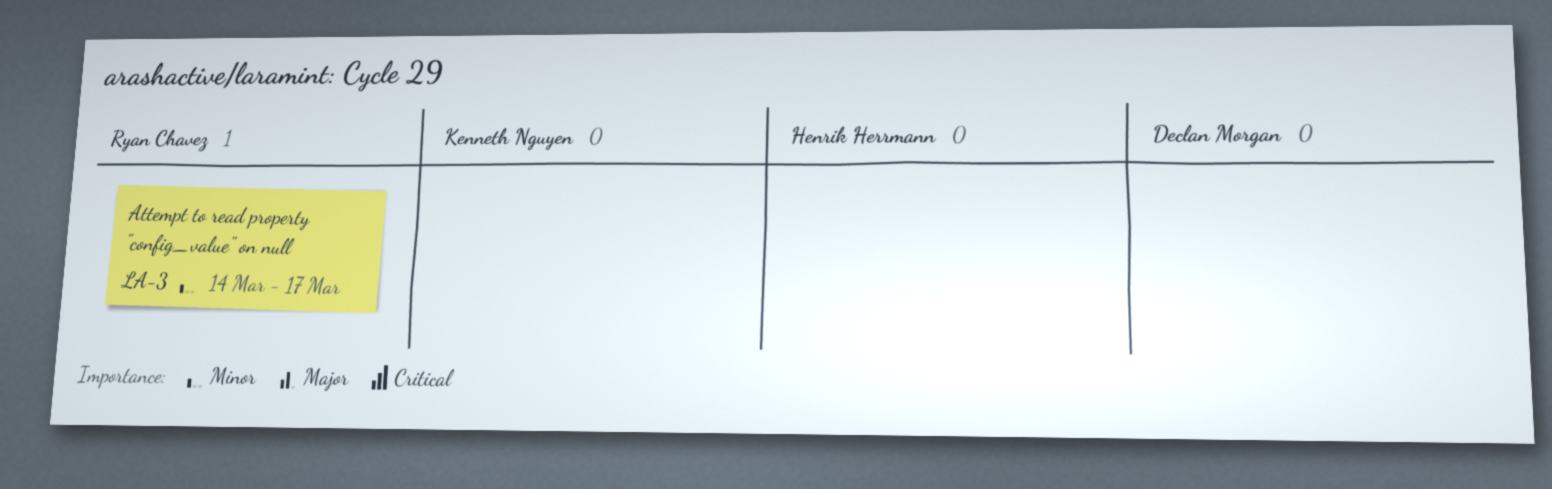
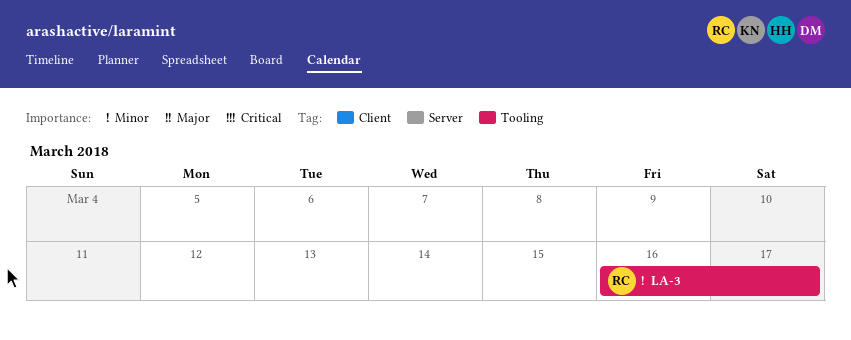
LA-3, start: Mar 14 -> Mar 16

